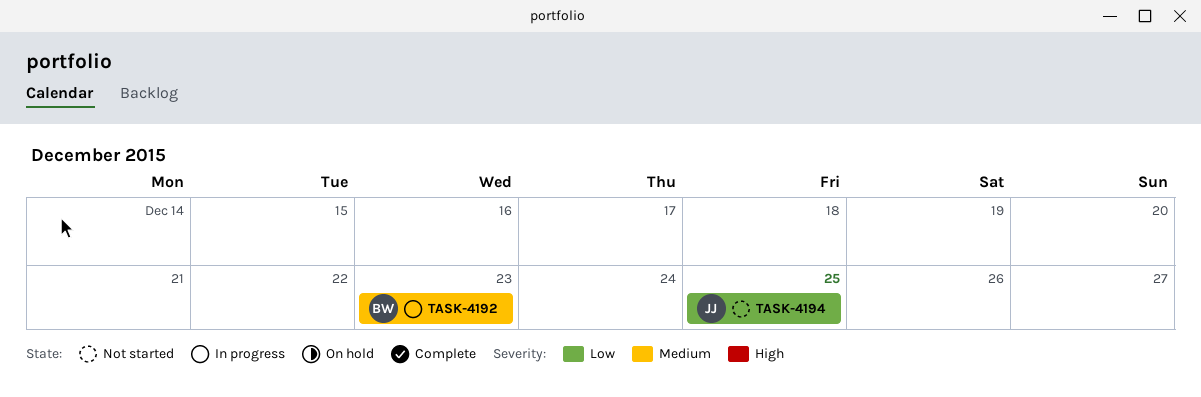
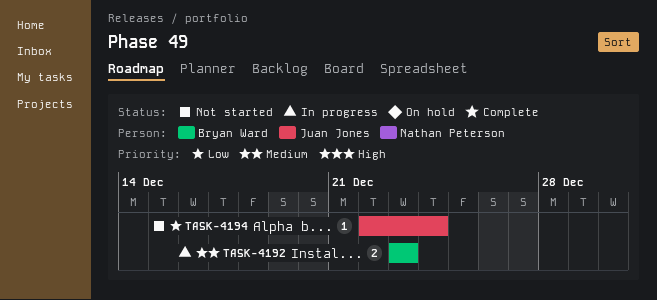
TASK-4194, start: Dec 25 -> Dec 22
TASK-4194, due: Dec 25 -> Dec 24

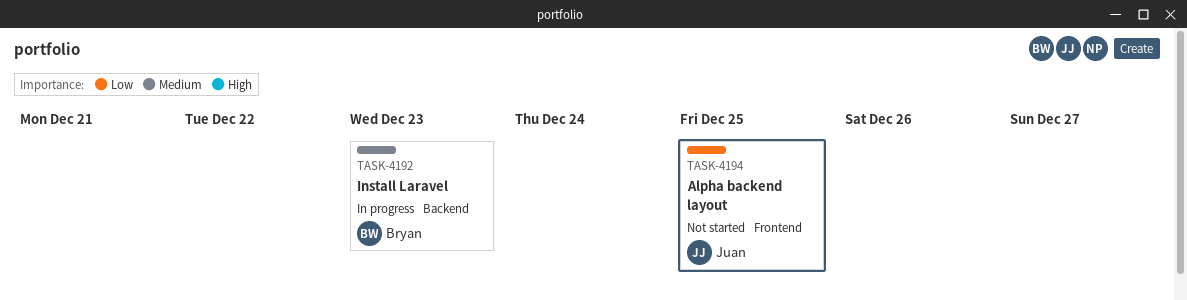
TASK-4194, due: Dec 24 -> Dec 25

